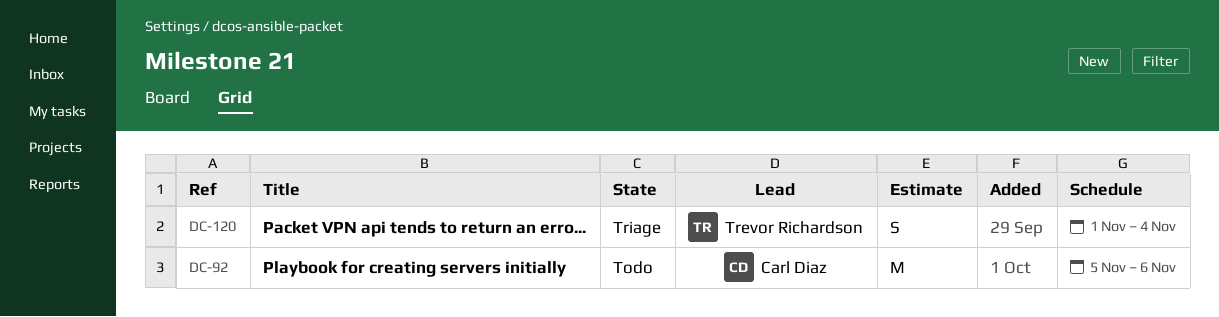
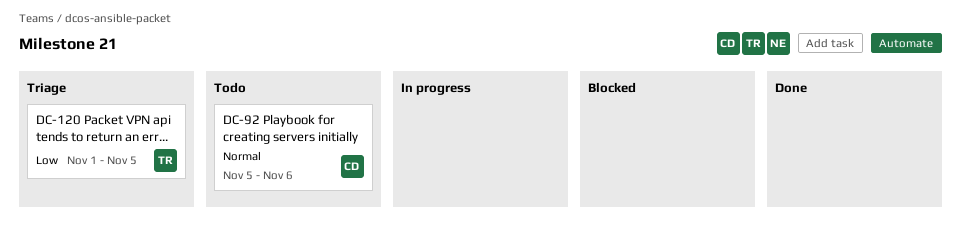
DC-120, due: Nov 4 -> Nov 5

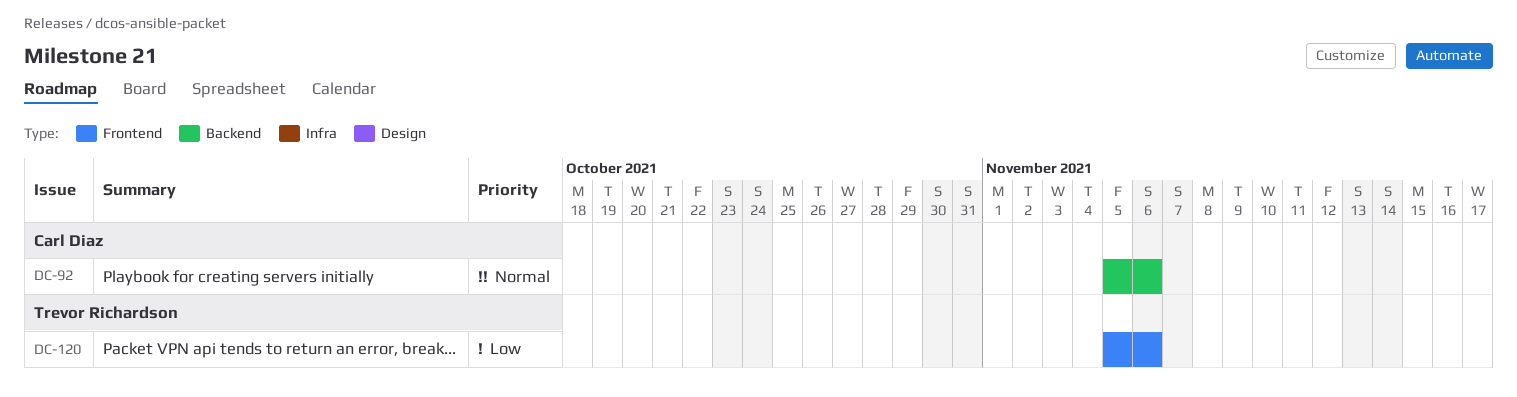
DC-120, start: Nov 1 -> Nov 5
DC-120, due: Nov 5 -> Nov 6

